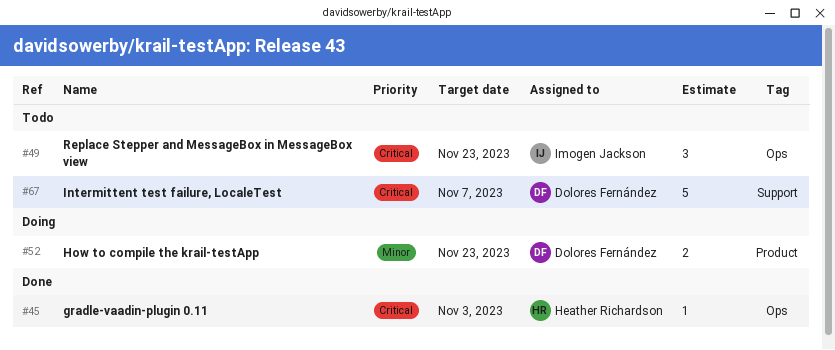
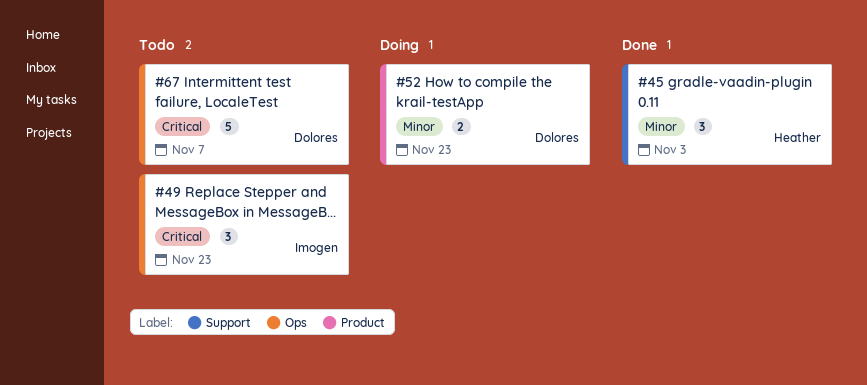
#45, priority: Critical -> Minor
#45, label: Ops -> Support
#45, estimate: 1 -> 3
#67, label: Support -> Ops

